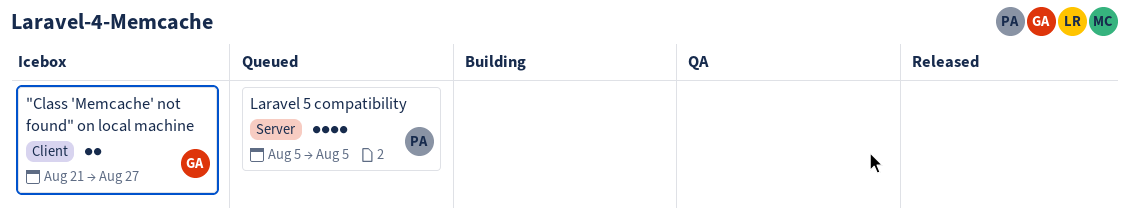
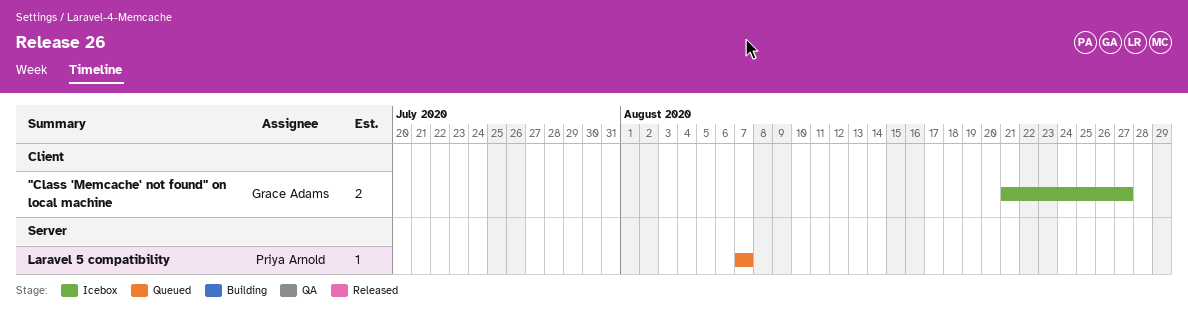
Laravel 5 compatibility, estimate: 4 -> 1
Laravel 5 compatibility, start: Aug 5 -> Aug 7
Laravel 5 compatibility, due: Aug 5 -> Aug 7

